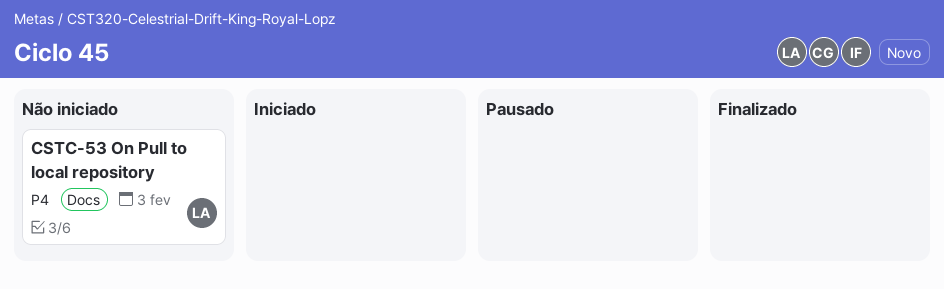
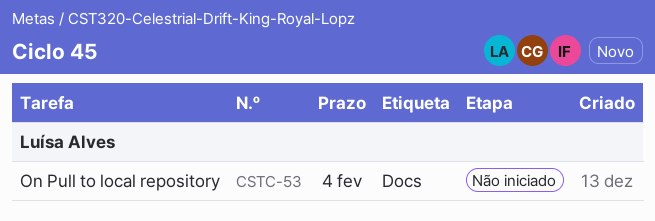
CSTC-53, due: Feb 3 -> Feb 4

